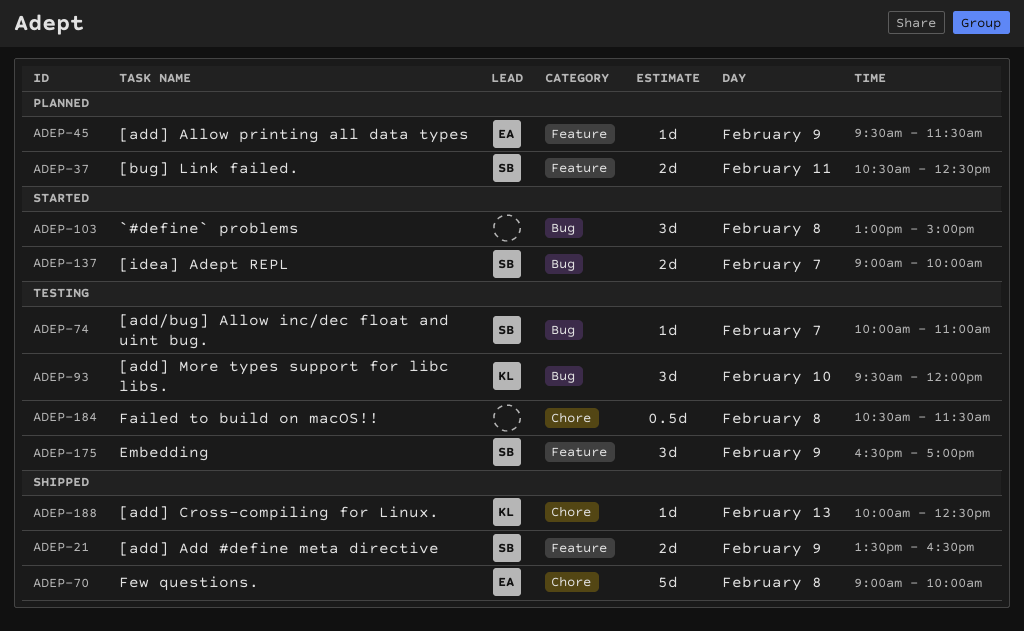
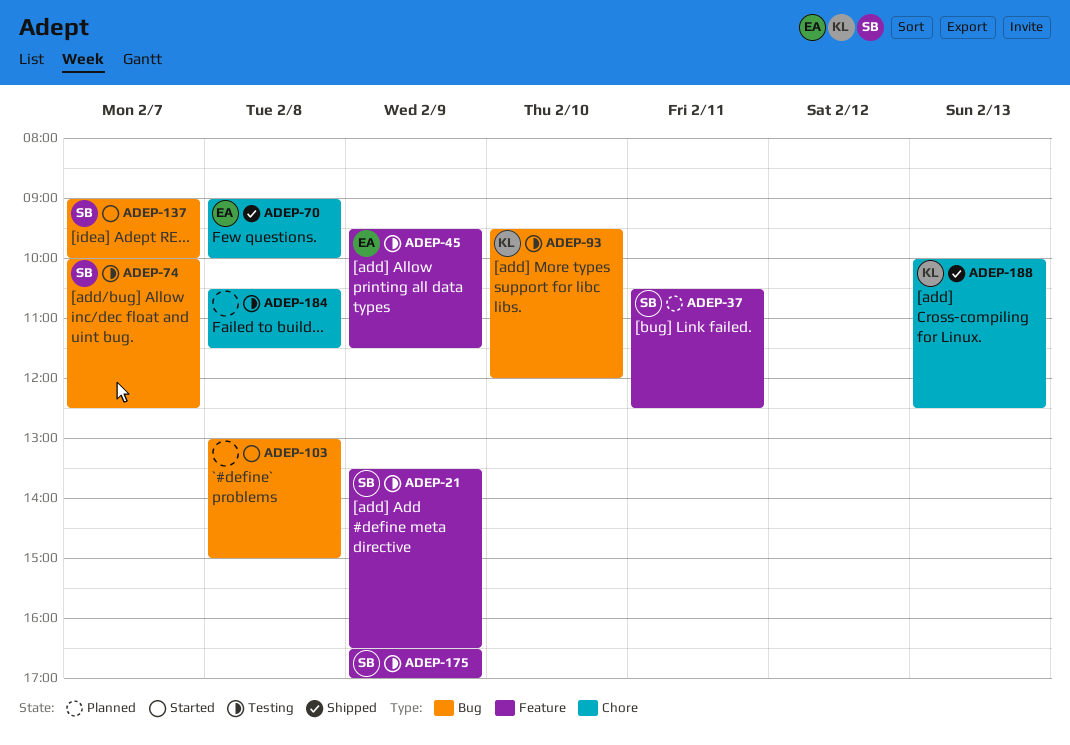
ADEP-21, status: Shipped -> Testing
ADEP-45, status: Planned -> Testing
ADEP-74, ends: 11:00 -> 12:30

